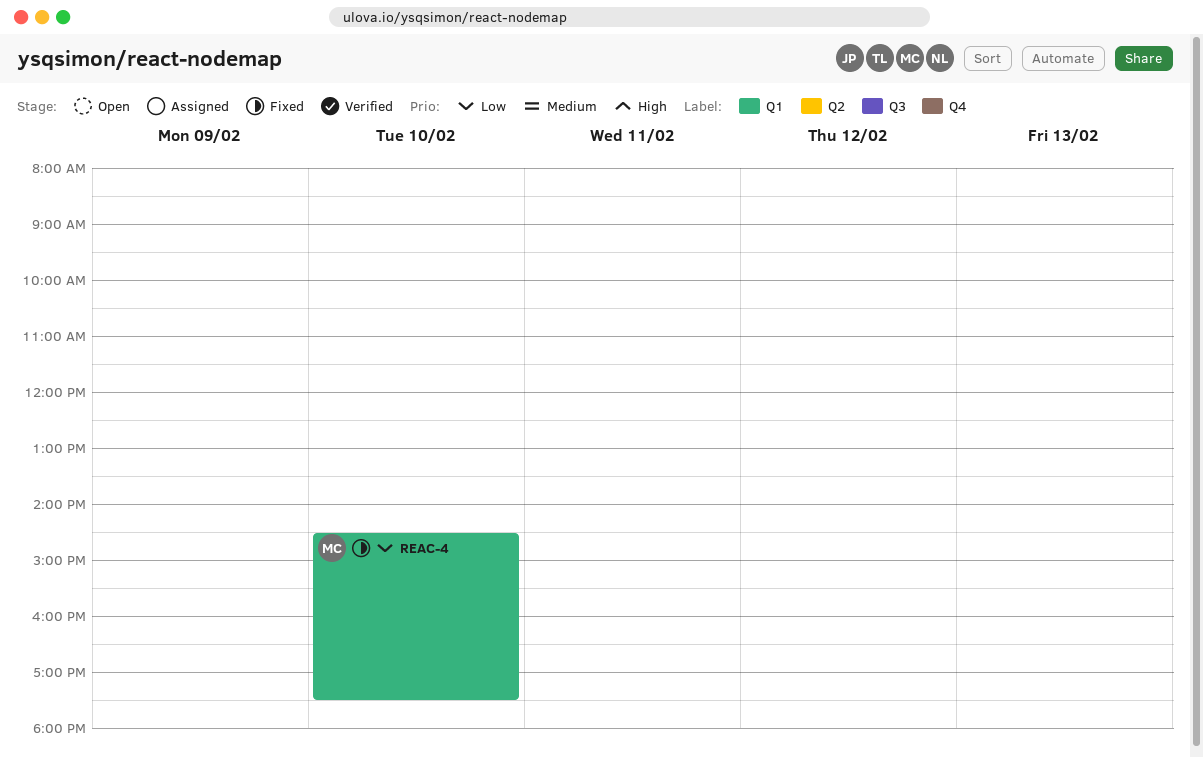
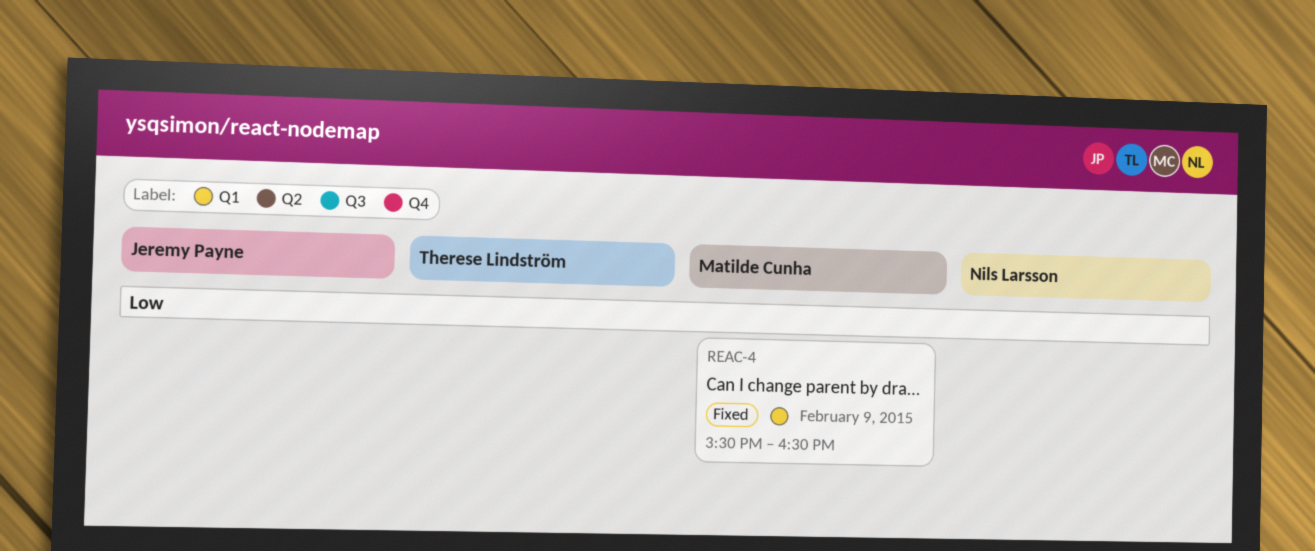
REAC-4, day: Feb 10 -> Feb 9
REAC-4, begins: 14:30 -> 15:30
REAC-4, ends: 17:30 -> 16:30

